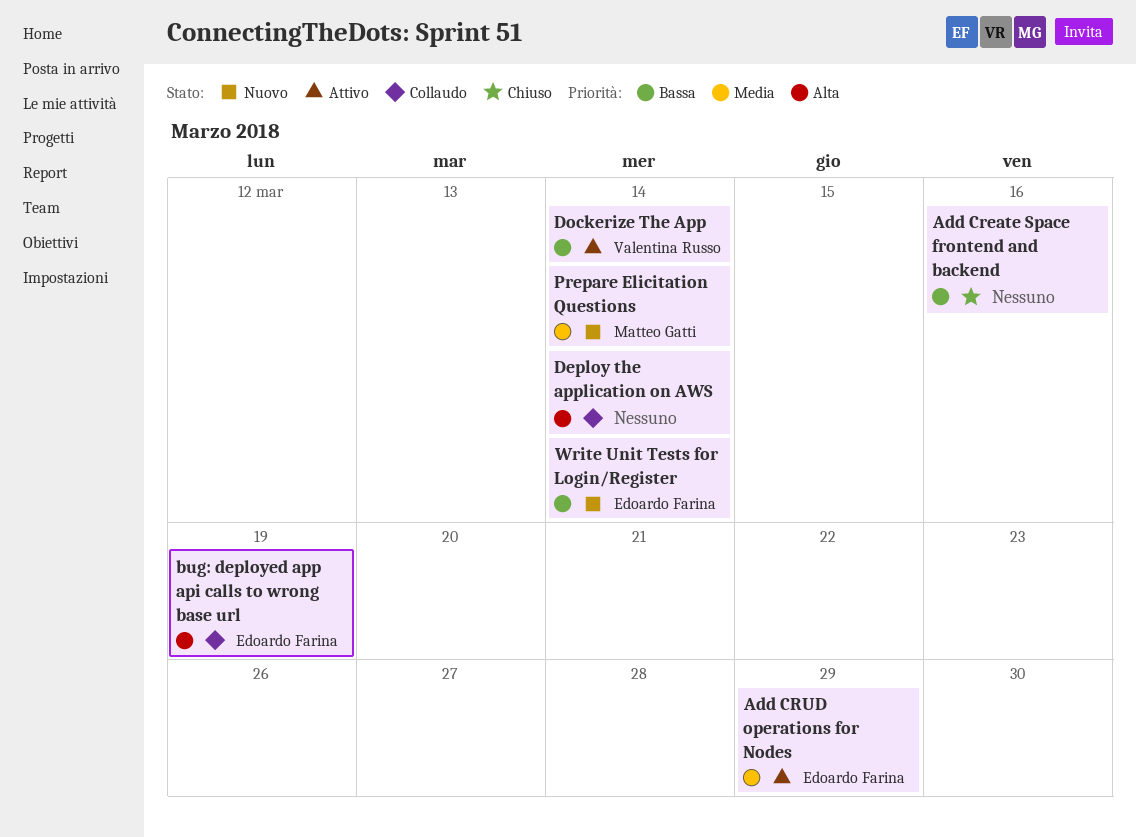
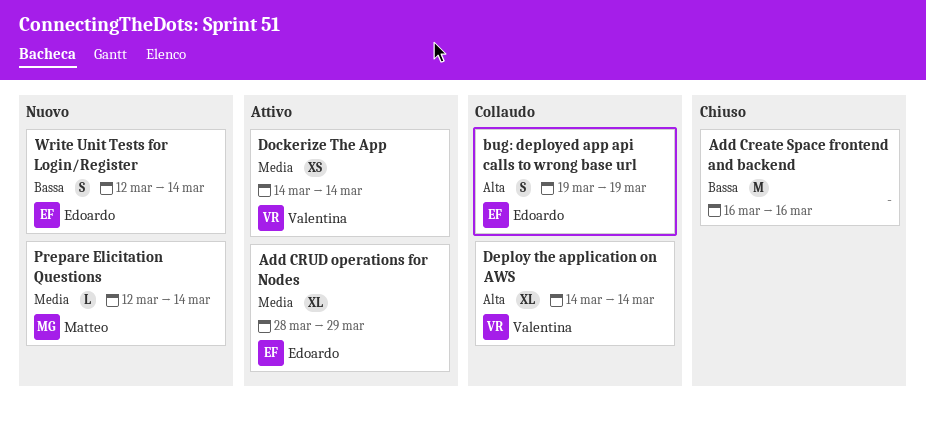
Deploy the application on AWS, owner: none -> Valentina Russo
Dockerize The App, priority: Bassa -> Media

